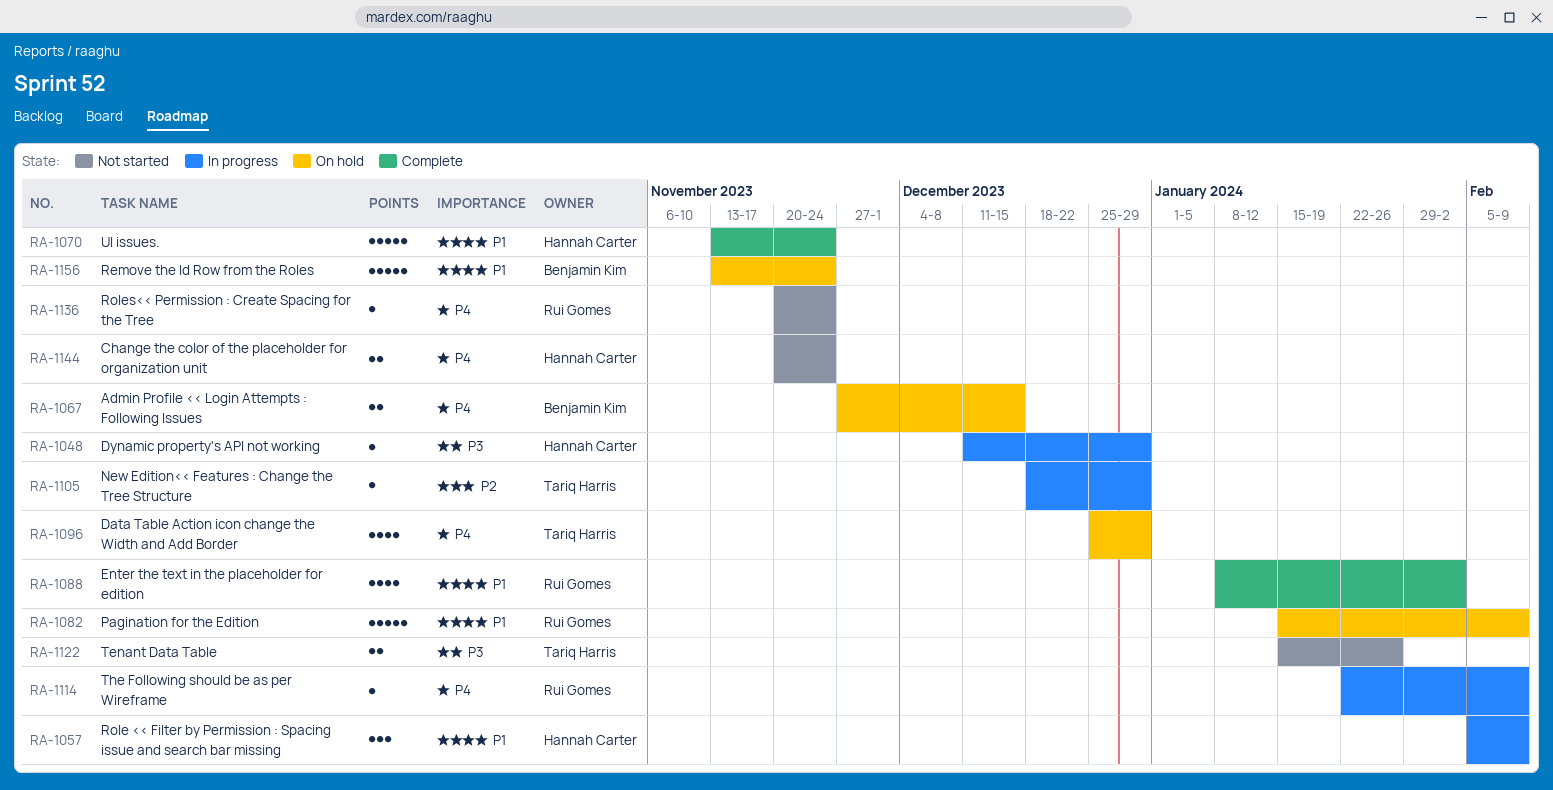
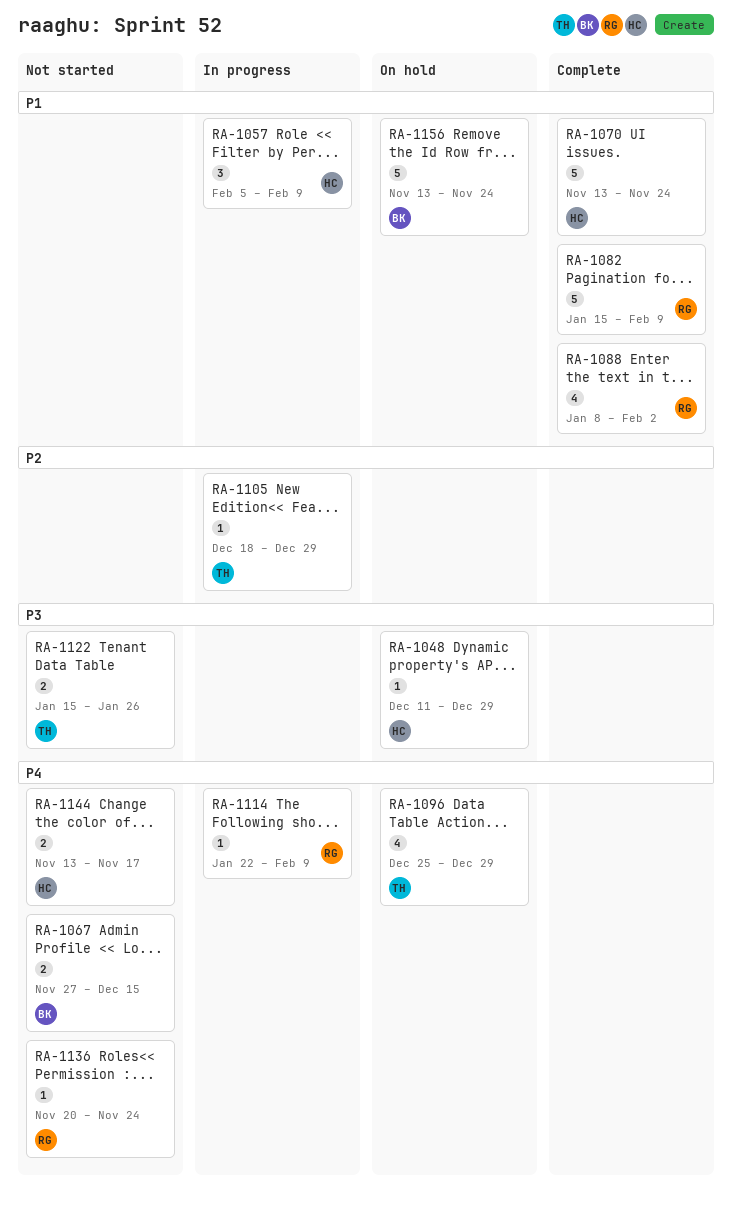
RA-1048, status: In progress -> On hold
RA-1067, status: On hold -> Not started
RA-1082, status: On hold -> Complete
RA-1144, start: Nov 20 -> Nov 13
RA-1144, due: Nov 24 -> Nov 17

